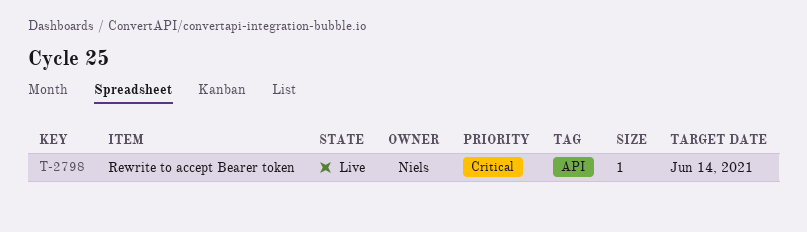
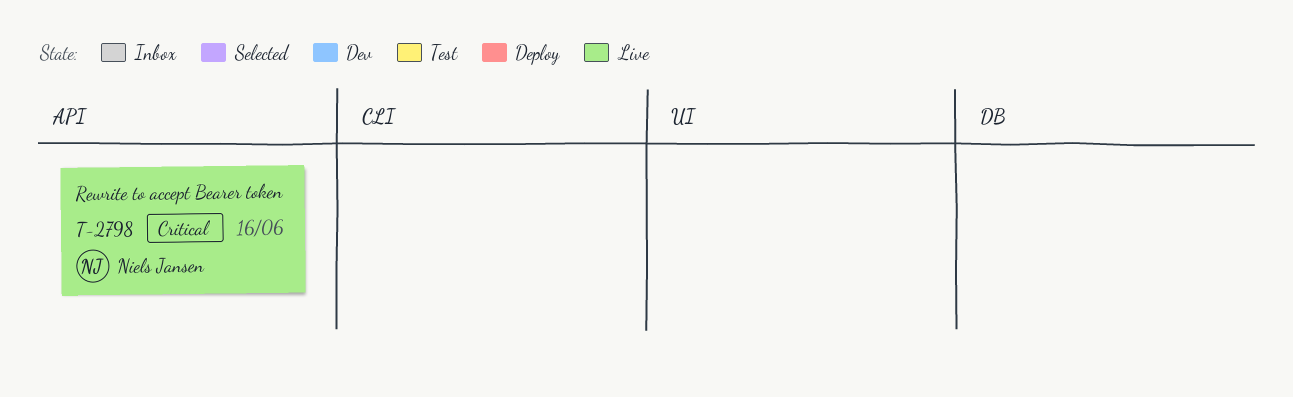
T-2798, due: Jun 14 -> Jun 16

